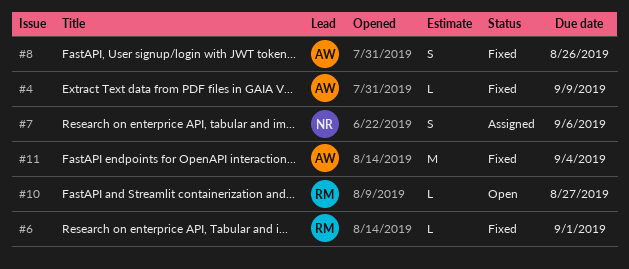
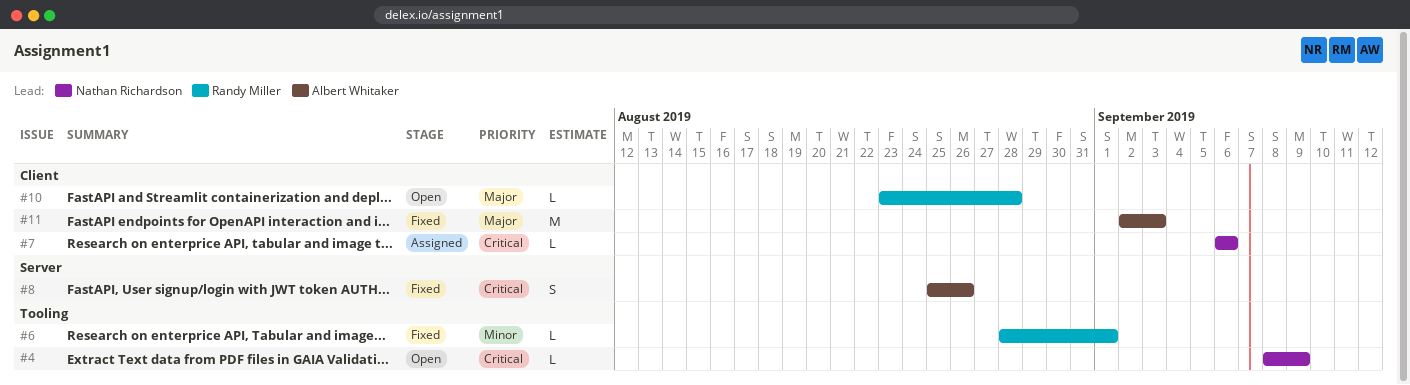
#4, status: Fixed -> Open
#4, owner: Albert Whitaker -> Nathan Richardson
#7, estimate: S -> L
#10, due: Aug 27 -> Aug 28
#11, due: Sep 4 -> Sep 3

